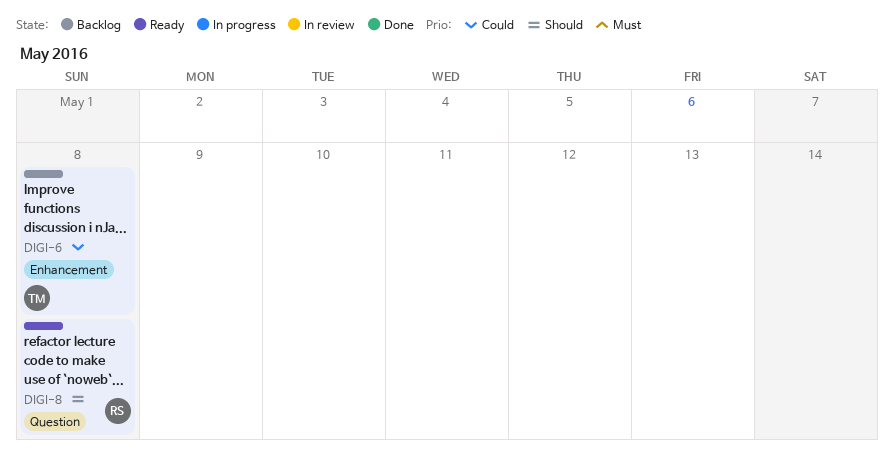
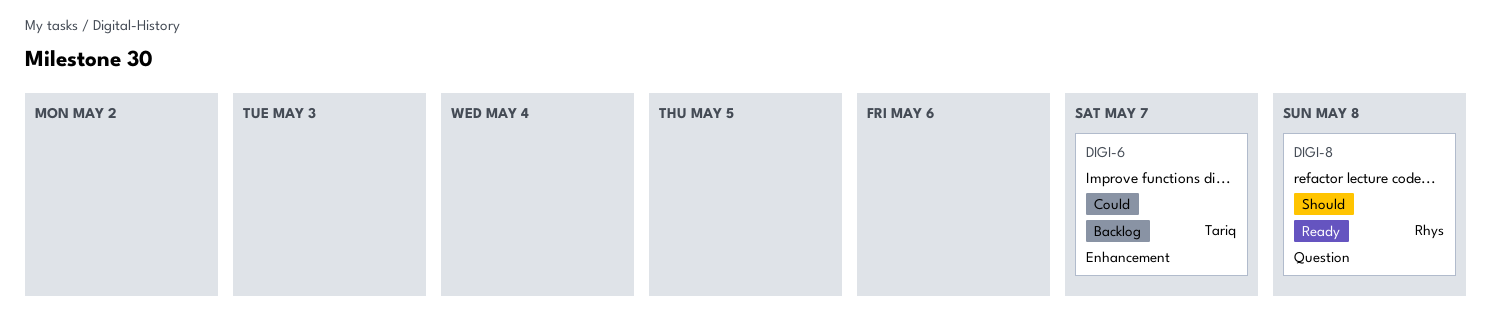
DIGI-6, due: May 8 -> May 7

